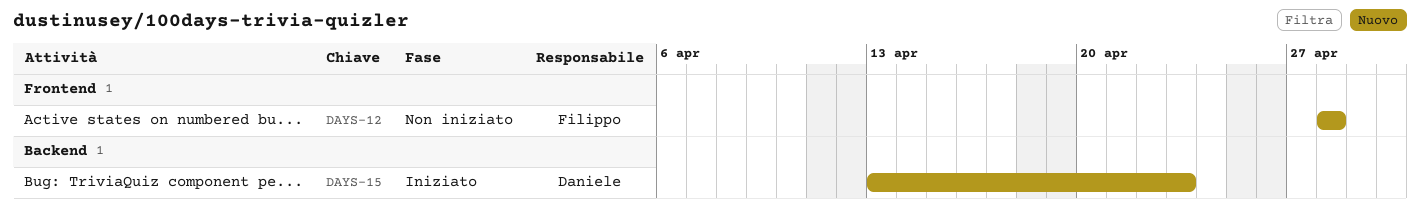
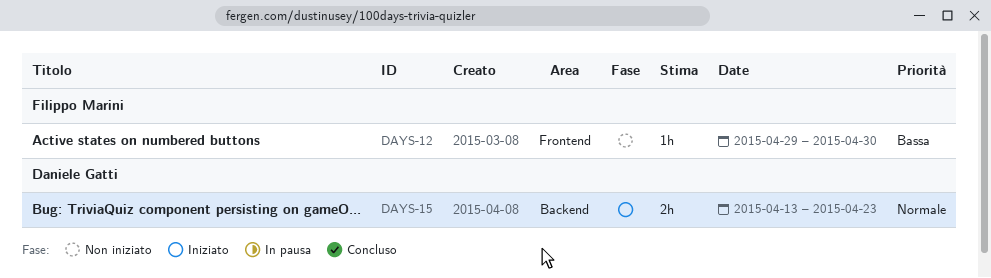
DAYS-12, start: Apr 28 -> Apr 29
DAYS-12, due: Apr 28 -> Apr 30

